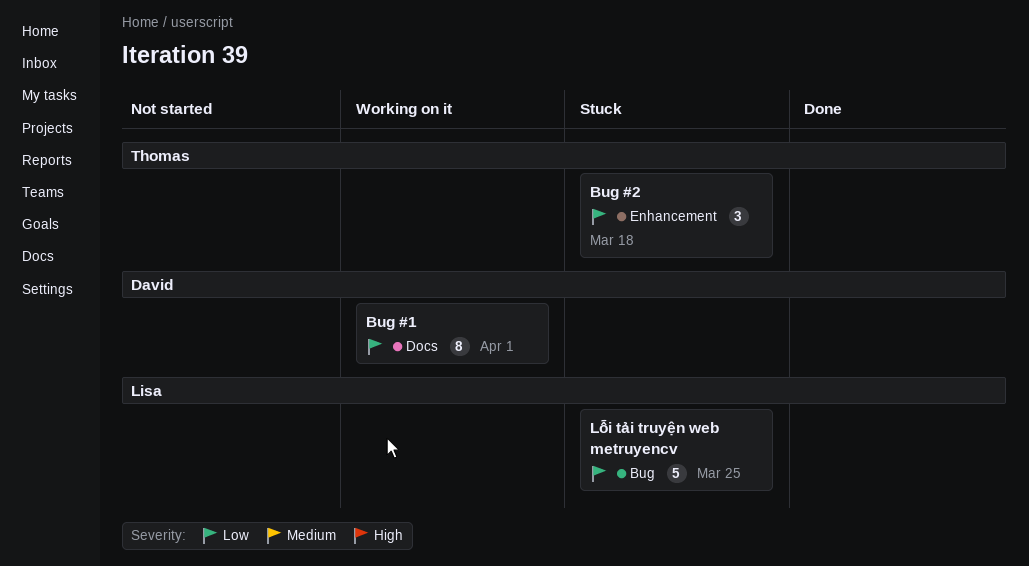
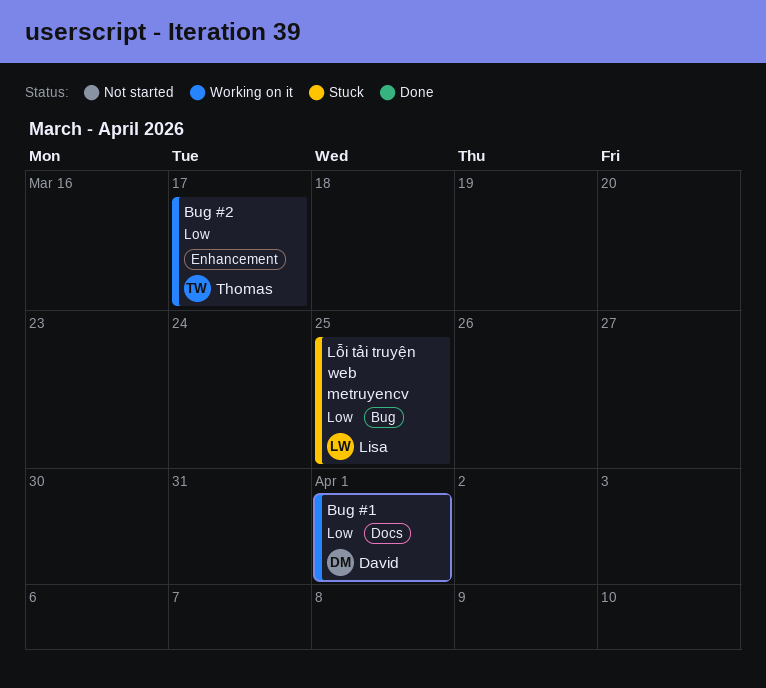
Bug #2, status: Stuck -> Working on it
Bug #2, due: Mar 18 -> Mar 17

